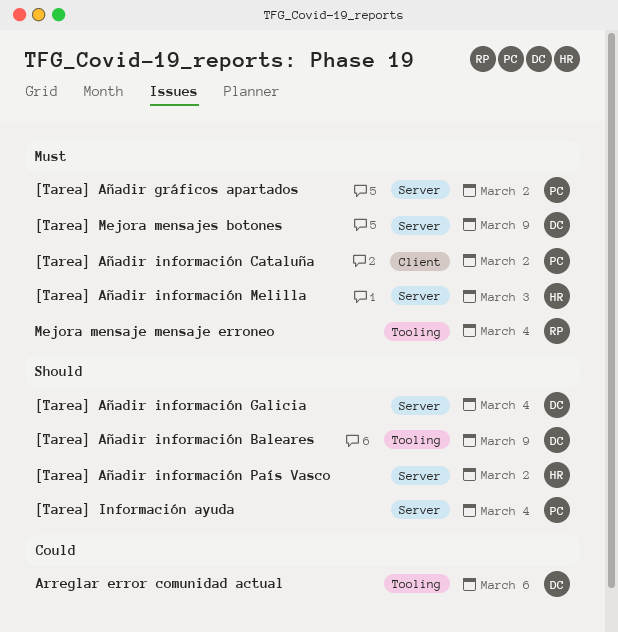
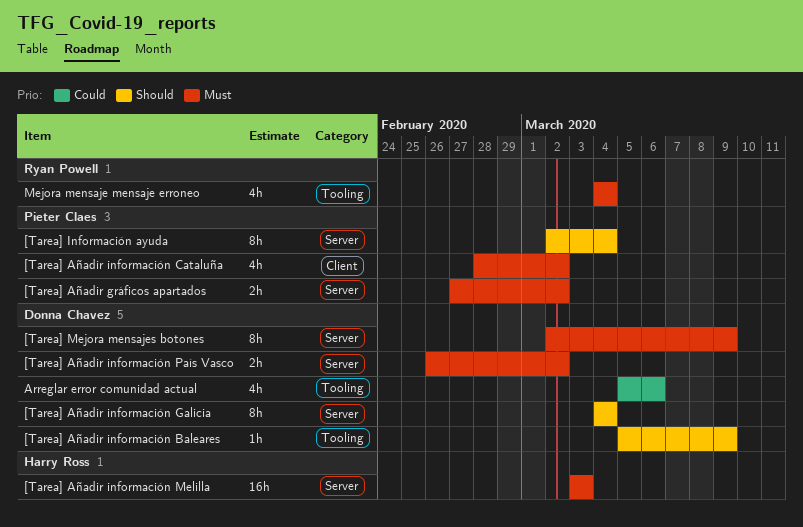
[Tarea] Añadir información País Vasco, owner: Harry Ross -> Donna Chavez
[Tarea] Añadir información País Vasco, priority: Should -> Must

